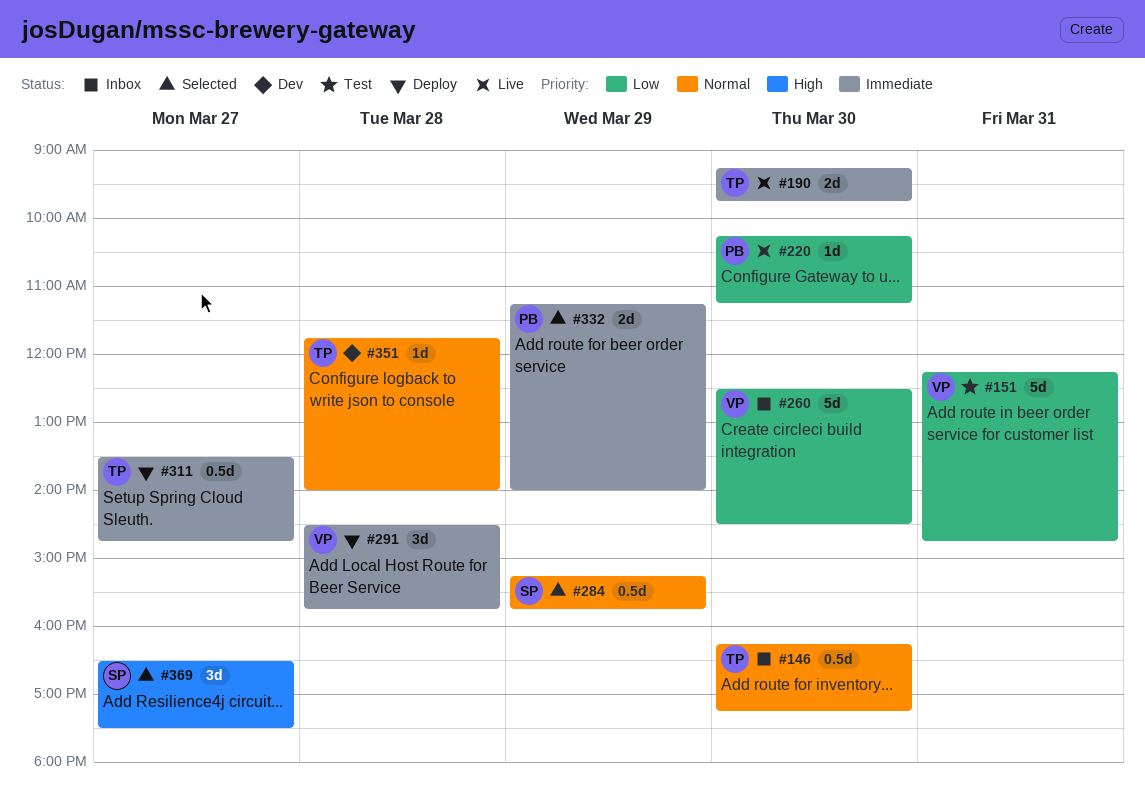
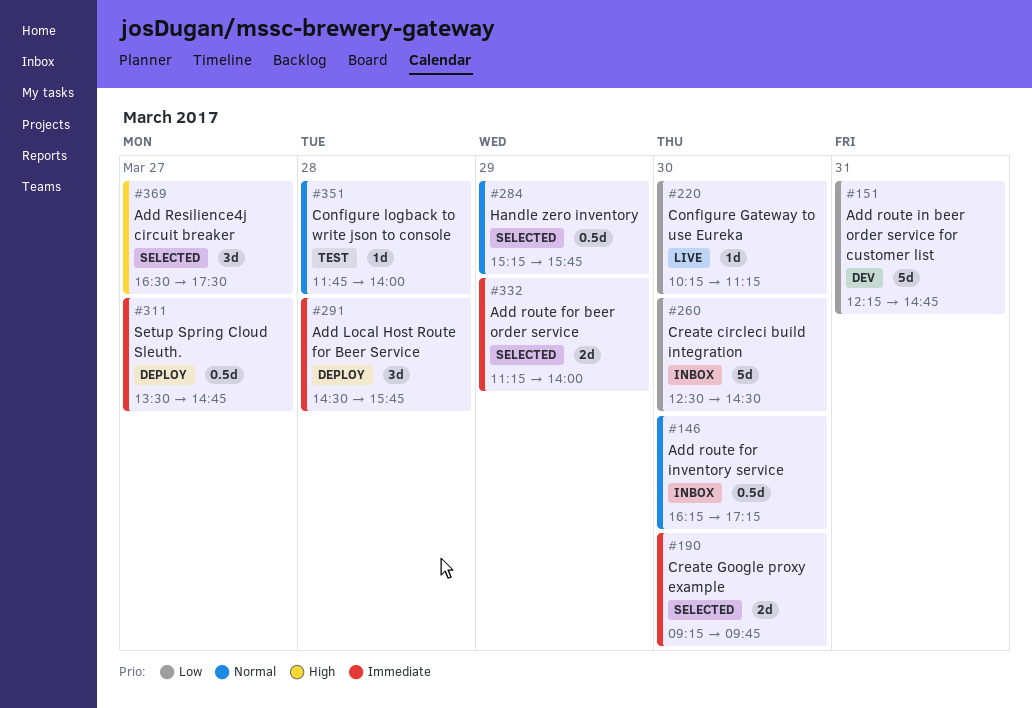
#151, status: Test -> Dev
#190, status: Live -> Selected
#351, status: Dev -> Test

